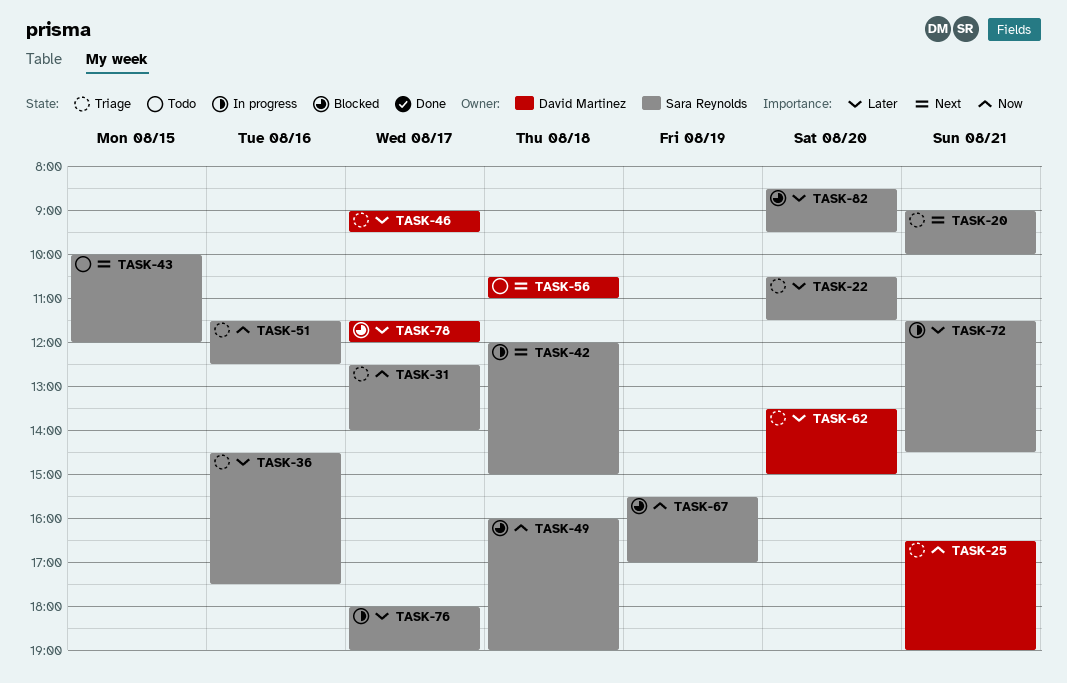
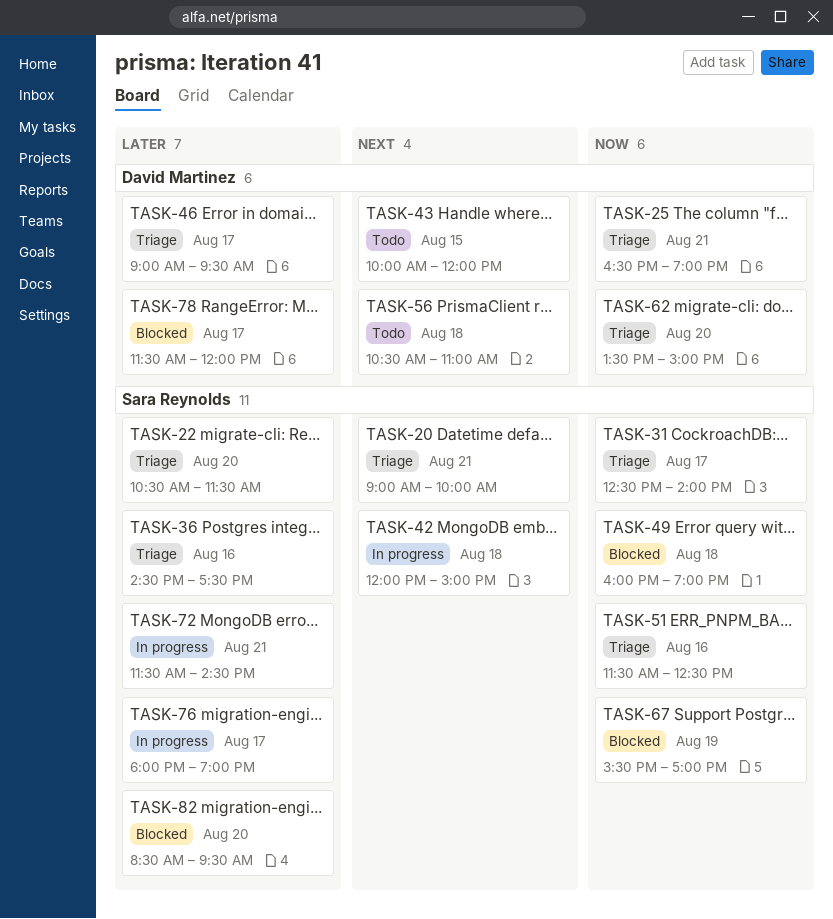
TASK-43, owner: Sara Reynolds -> David Martinez
TASK-62, priority: Later -> Now

